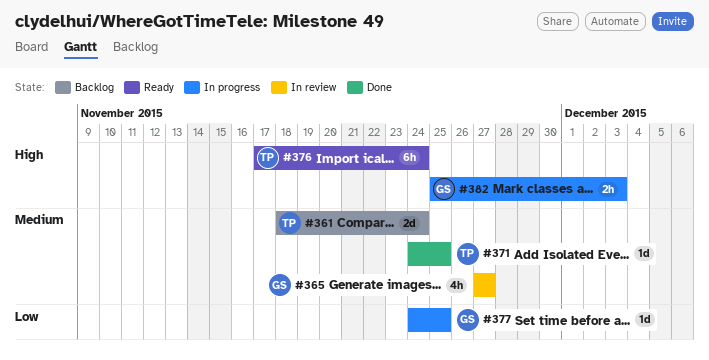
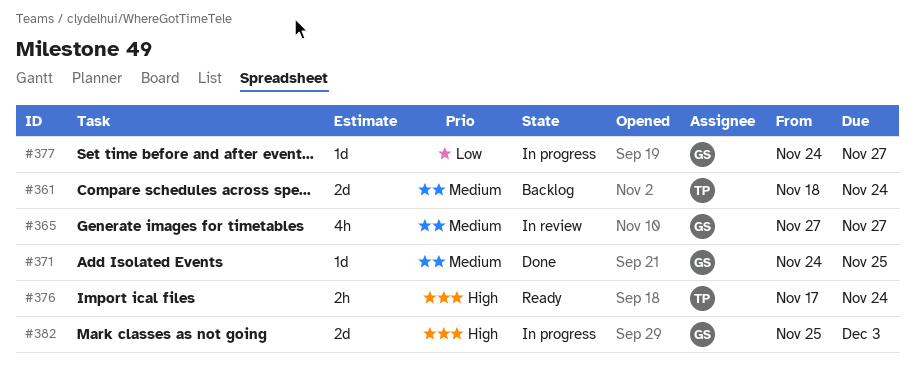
#371, owner: TP -> GS
#376, estimate: 6h -> 2h
#377, due: Nov 25 -> Nov 27
#382, estimate: 2h -> 2d

